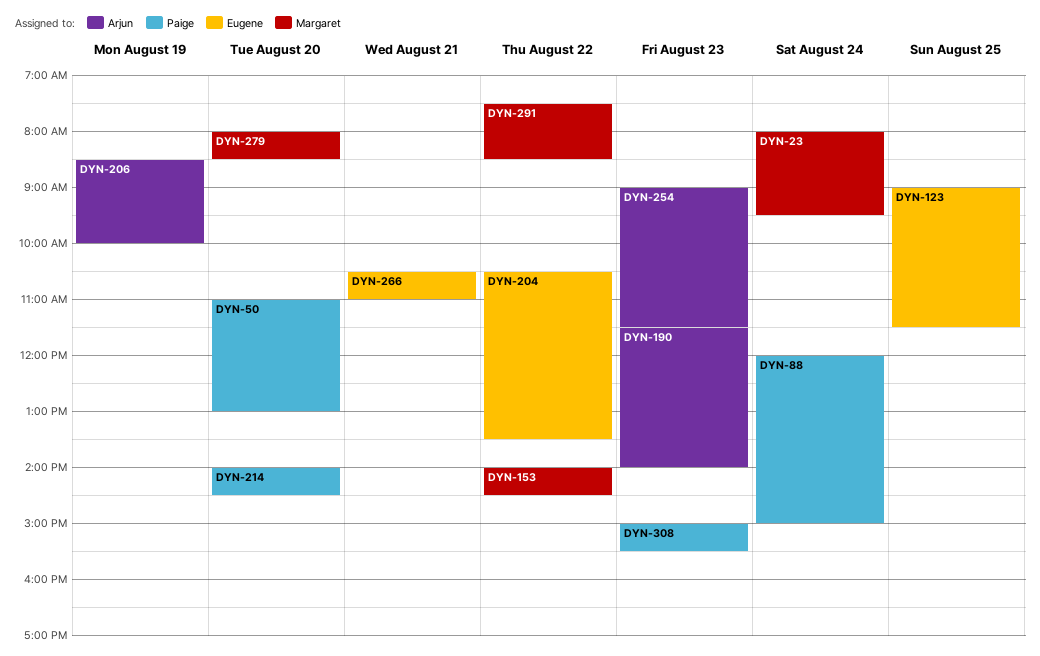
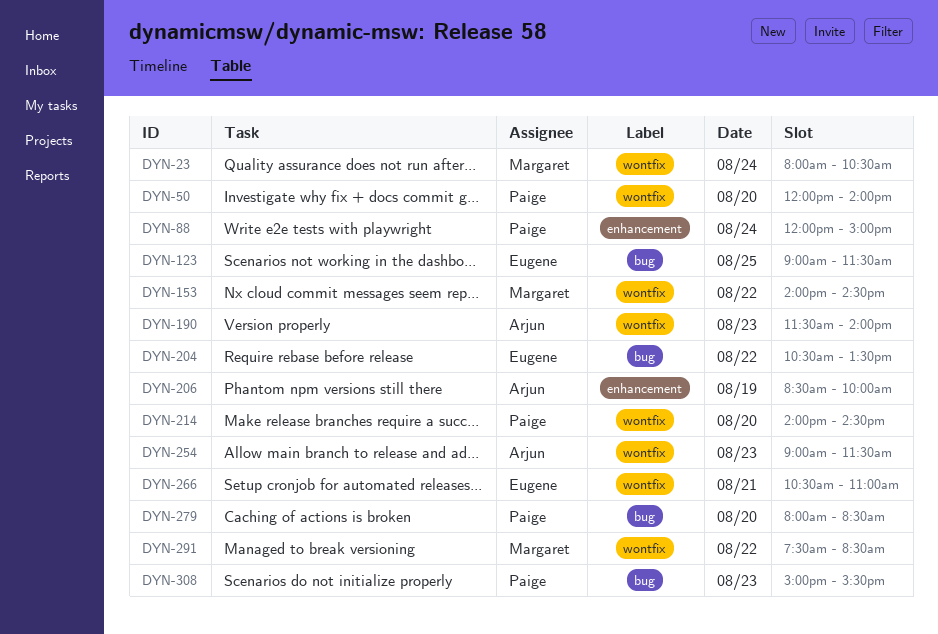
DYN-23, ends: 09:30 -> 10:30
DYN-50, begins: 11:00 -> 12:00
DYN-50, ends: 13:00 -> 14:00
DYN-279, owner: Margaret -> Paige

